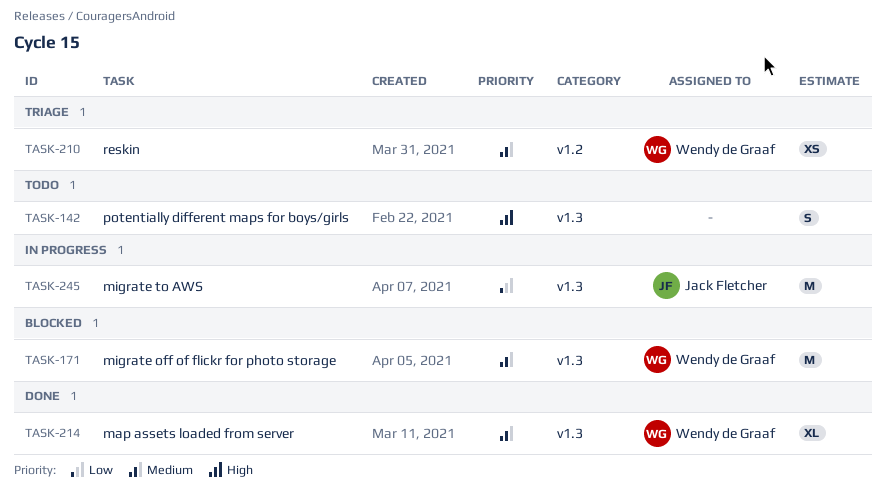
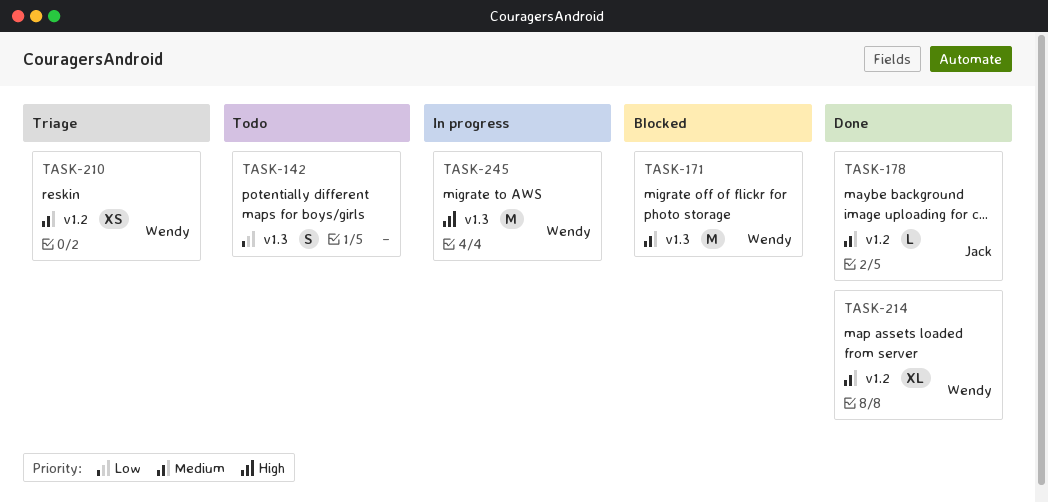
TASK-142, priority: High -> Low
TASK-178: none -> present
TASK-214, label: v1.3 -> v1.2
TASK-245, owner: Jack Fletcher -> Wendy de Graaf
TASK-245, priority: Low -> High

